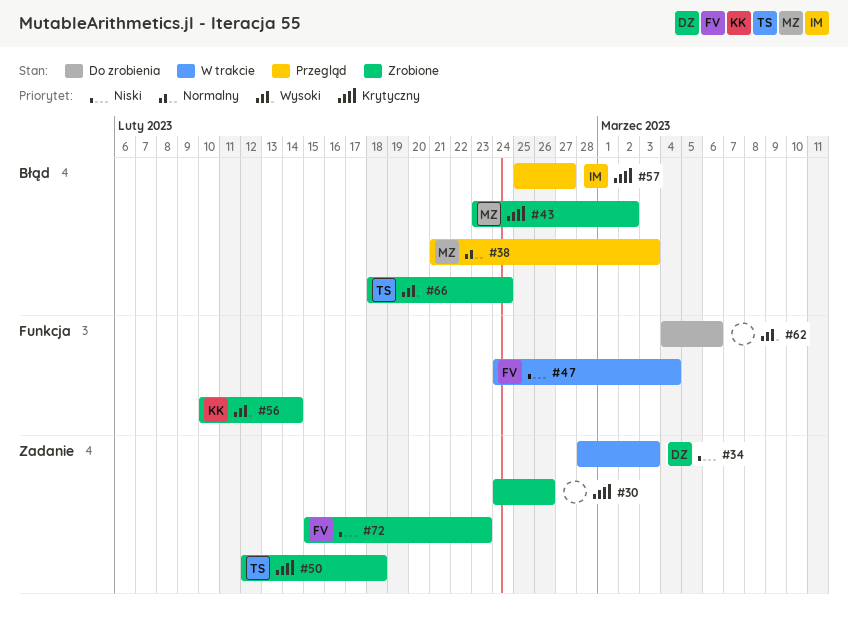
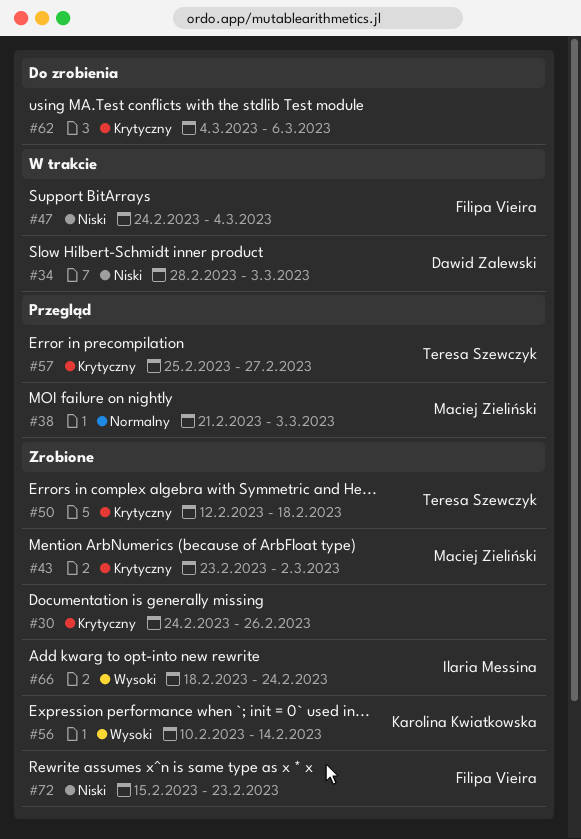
#57, owner: Ilaria Messina -> Teresa Szewczyk
#62, priority: Wysoki -> Krytyczny
#66, owner: Teresa Szewczyk -> Ilaria Messina

